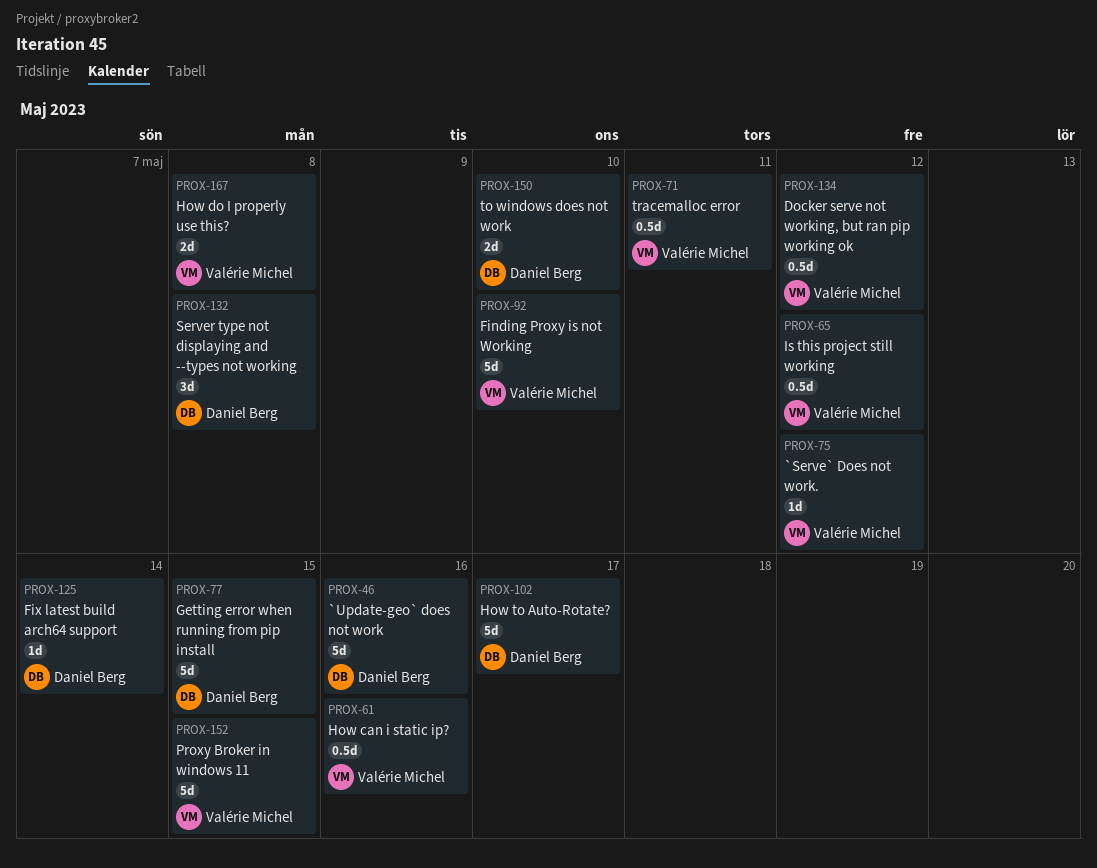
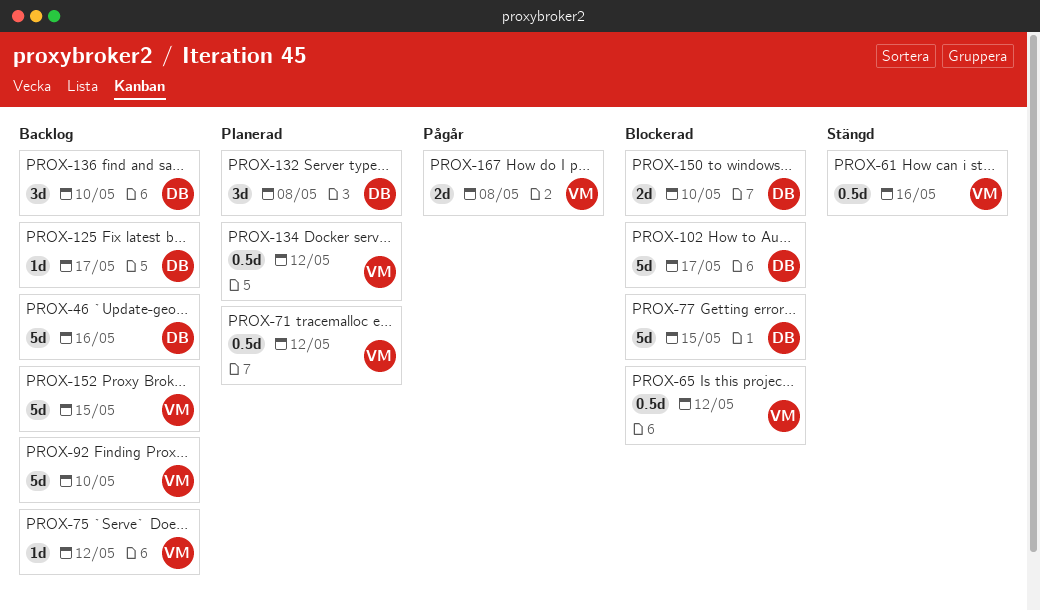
PROX-71, due: May 11 -> May 12
PROX-125, due: May 14 -> May 17
PROX-136: none -> present

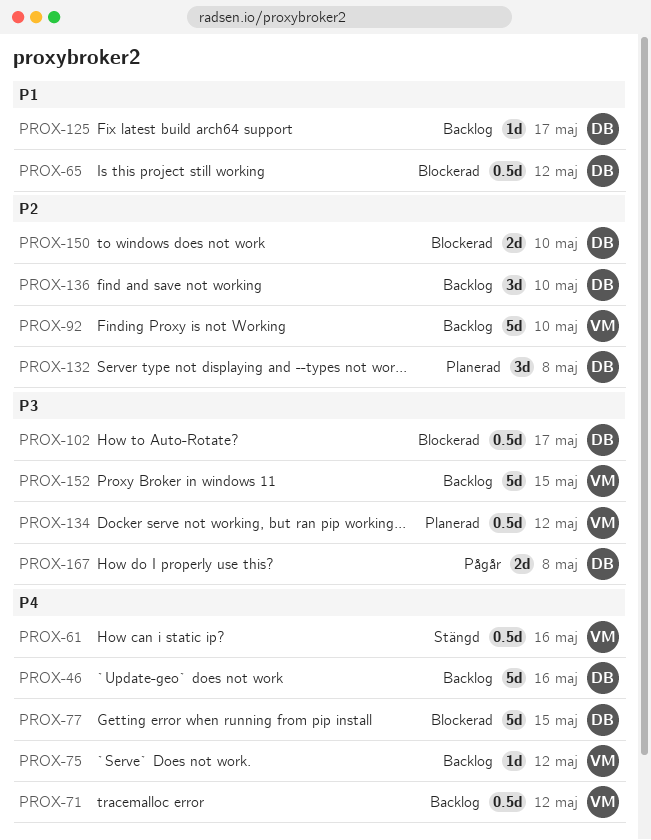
PROX-65, owner: VM -> DB
PROX-71, status: Planerad -> Backlog
PROX-102, estimate: 5d -> 0.5d
PROX-167, owner: VM -> DB

